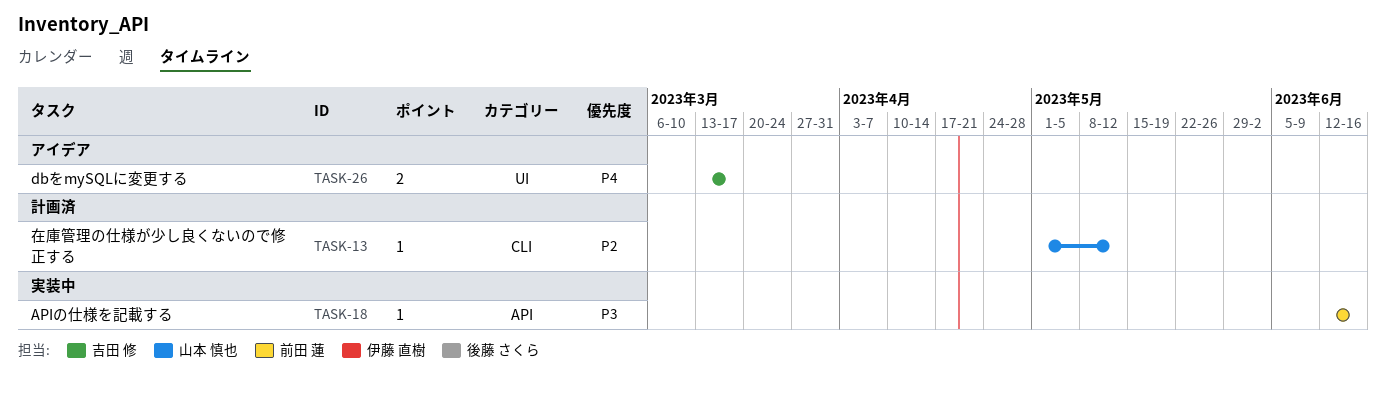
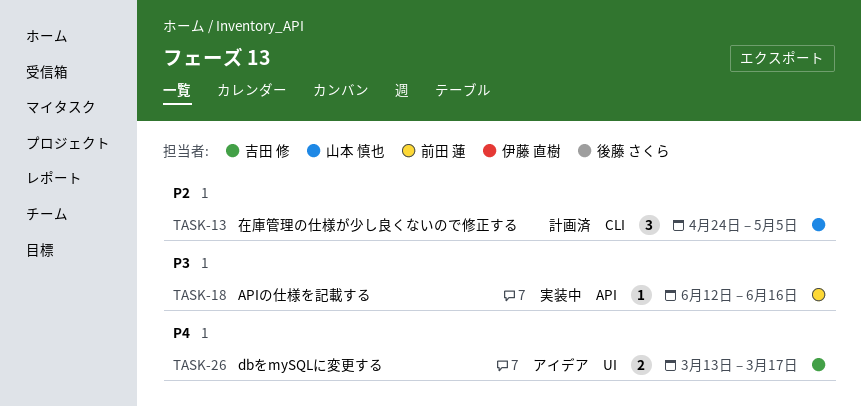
TASK-13, estimate: 1 -> 3
TASK-13, start: May 1 -> Apr 24
TASK-13, due: May 12 -> May 5

